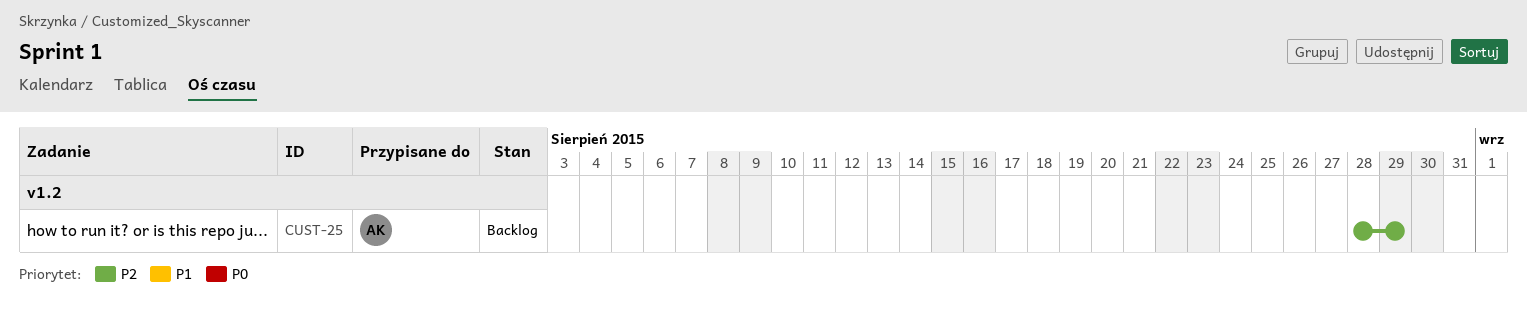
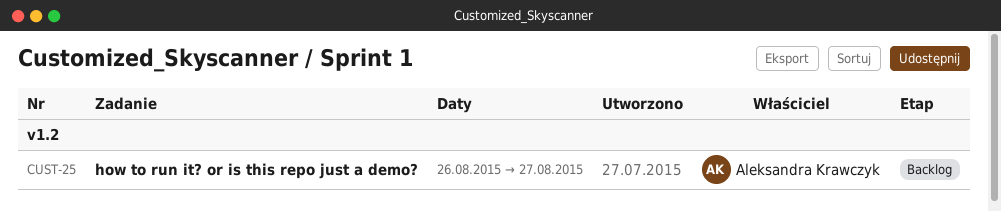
CUST-25, start: Aug 28 -> Aug 26
CUST-25, due: Aug 29 -> Aug 27

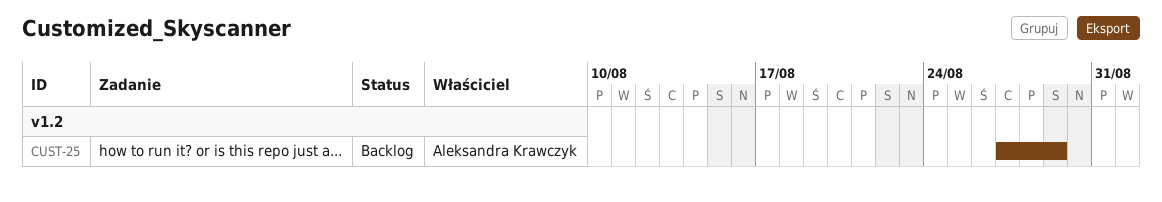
CUST-25, start: Aug 26 -> Aug 27
CUST-25, due: Aug 27 -> Aug 29

